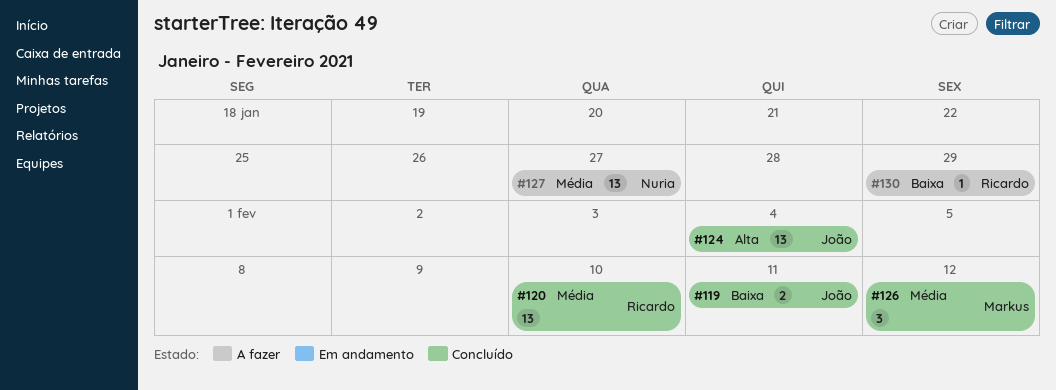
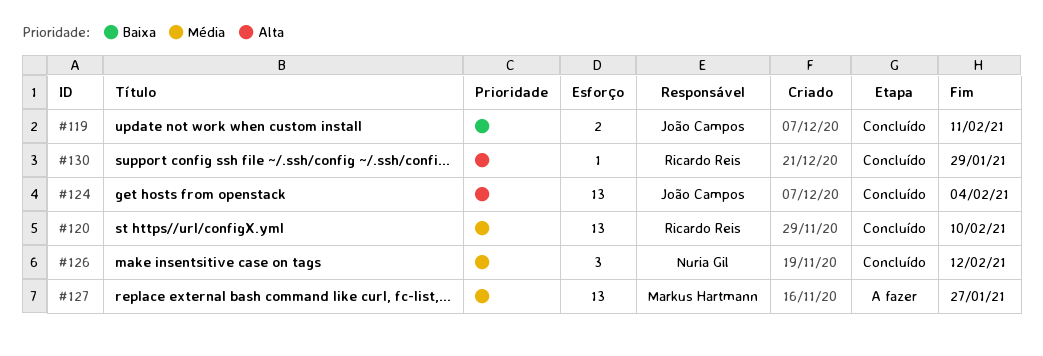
#126, owner: Markus Hartmann -> Nuria Gil
#127, owner: Nuria Gil -> Markus Hartmann
#130, status: A fazer -> Concluído
#130, priority: Baixa -> Alta

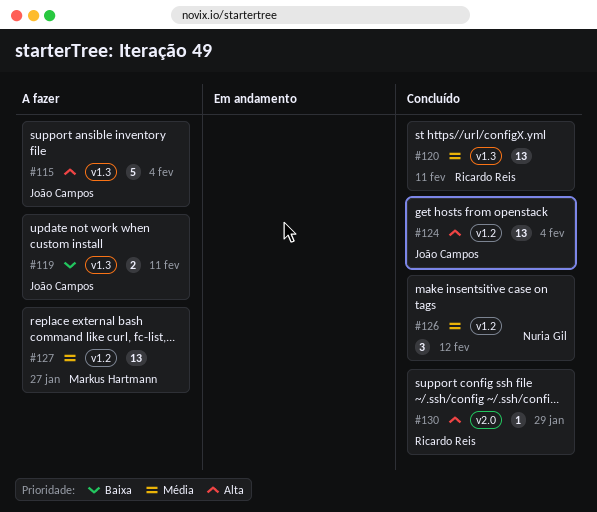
#115: none -> present
#119, status: Concluído -> A fazer
#120, due: Feb 10 -> Feb 11

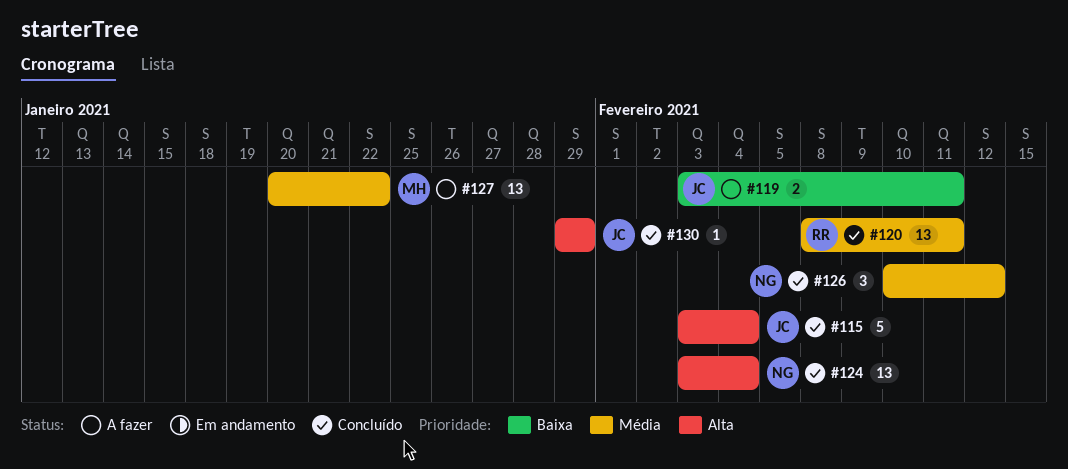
#115, status: A fazer -> Concluído
#124, owner: João Campos -> Nuria Gil
#127, due: Jan 27 -> Jan 22
#130, owner: Ricardo Reis -> João Campos

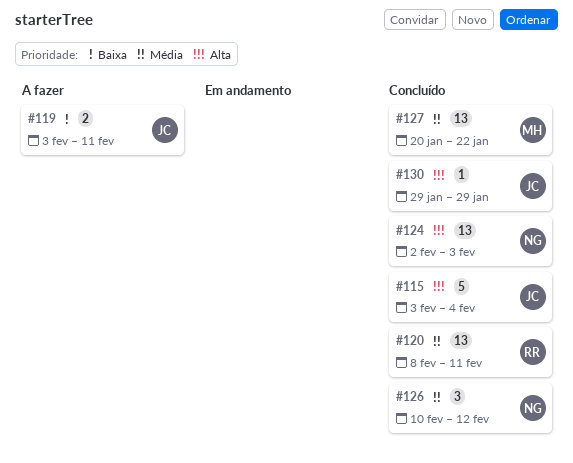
#124, start: Feb 3 -> Feb 2
#124, due: Feb 4 -> Feb 3
#127, status: A fazer -> Concluído

